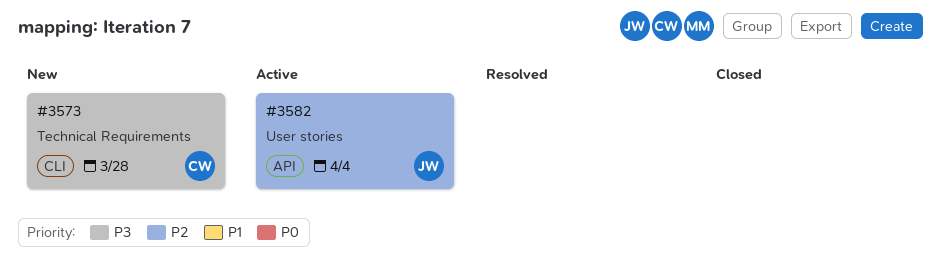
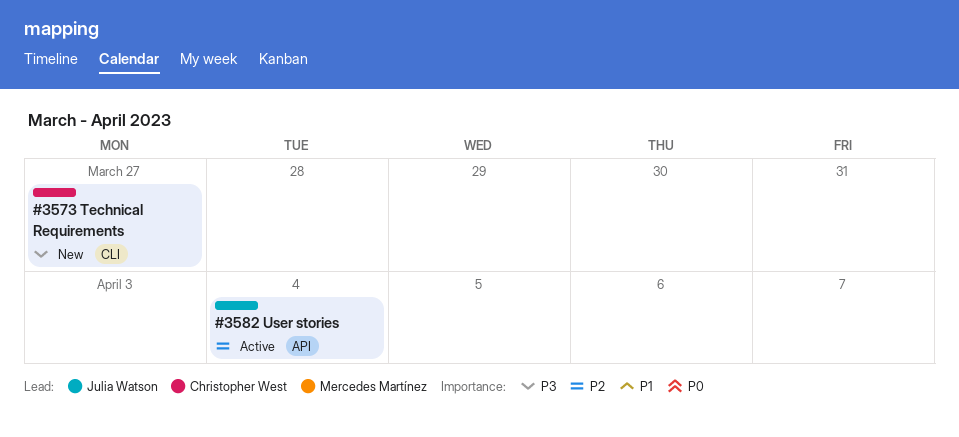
#3573, due: Mar 28 -> Mar 27

